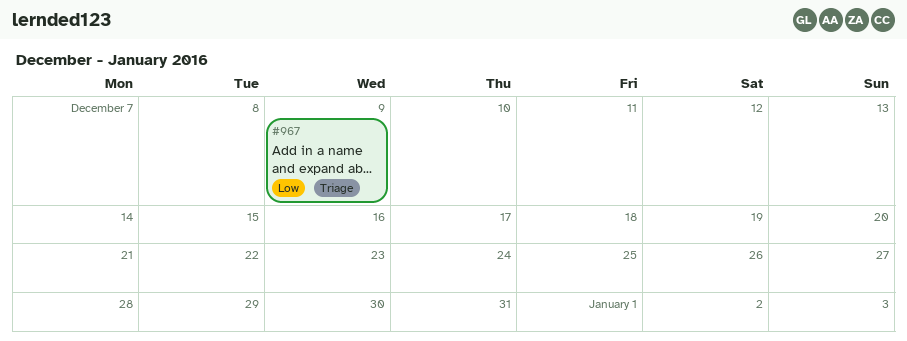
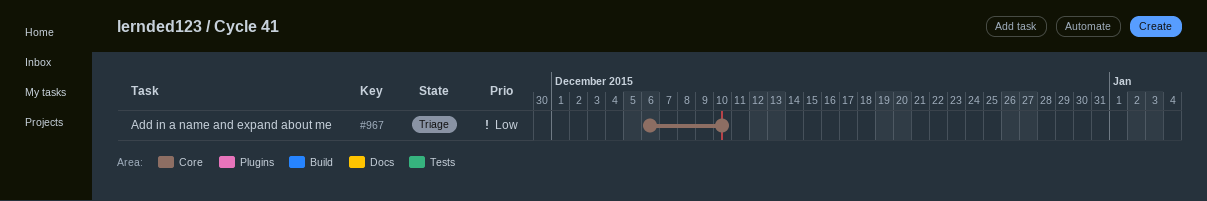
#967, due: Dec 9 -> Dec 10

